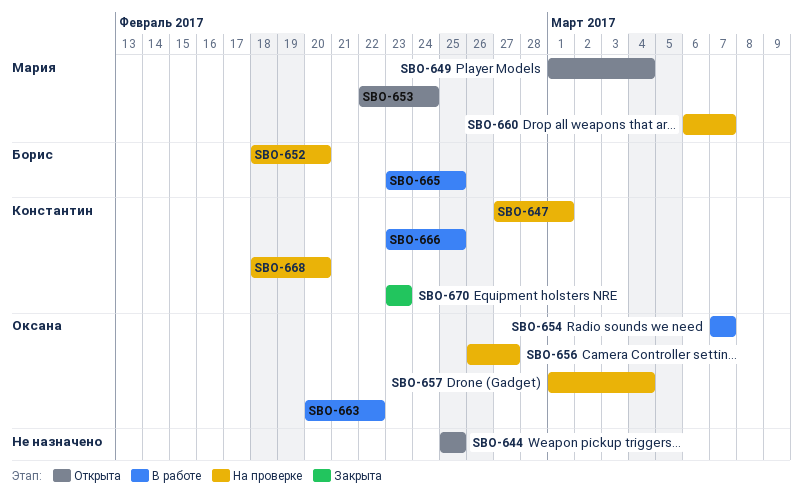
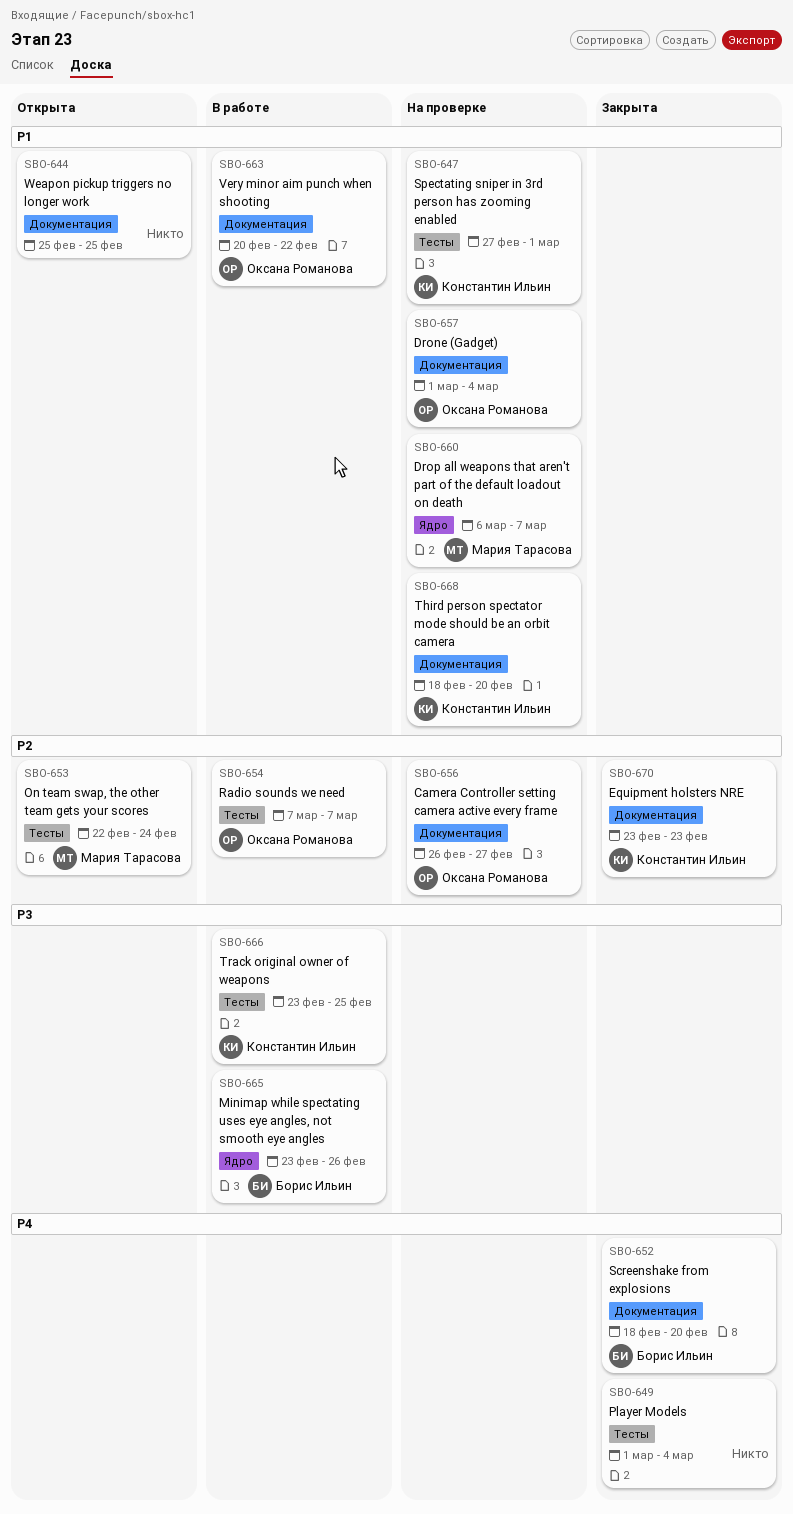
SBO-649, status: Открыта -> Закрыта
SBO-649, owner: Мария Тарасова -> none
SBO-652, status: На проверке -> Закрыта
SBO-665, due: Feb 25 -> Feb 26

